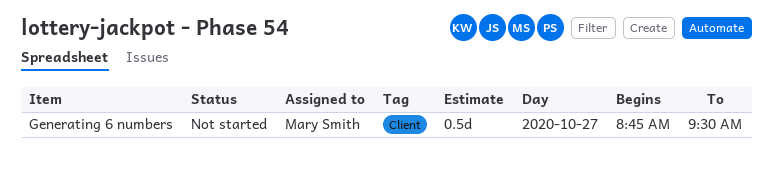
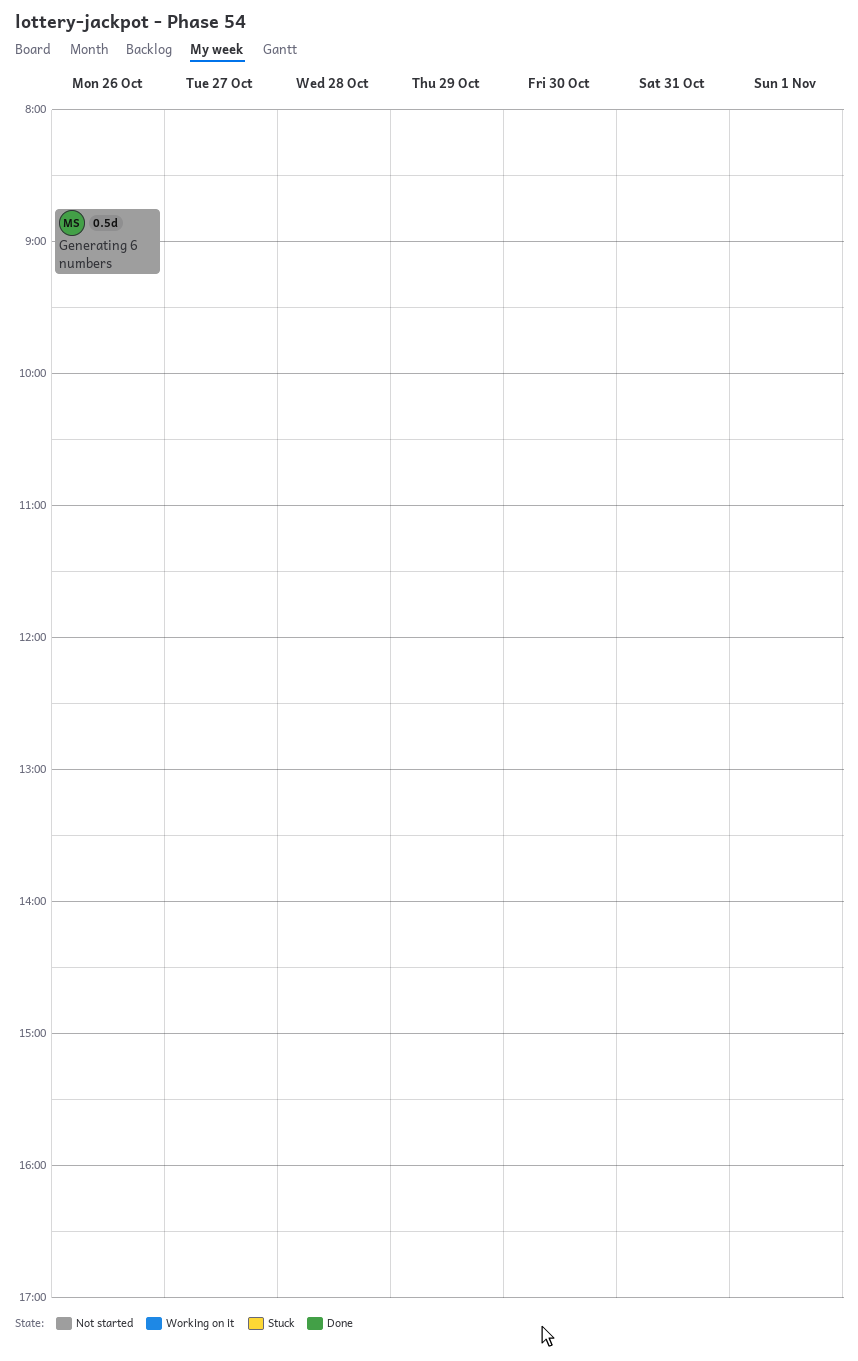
Generating 6 numbers, day: Oct 27 -> Oct 26
Generating 6 numbers, ends: 09:30 -> 09:15

